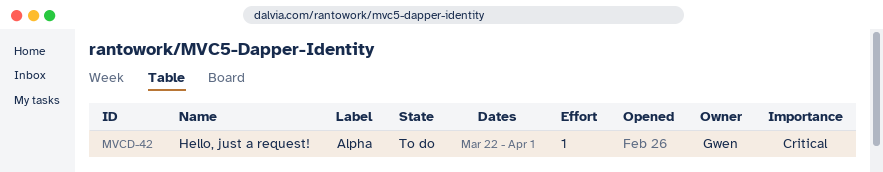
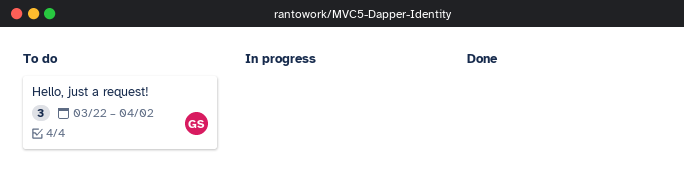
Hello, just a request!, estimate: 1 -> 3
Hello, just a request!, due: Apr 1 -> Apr 2

